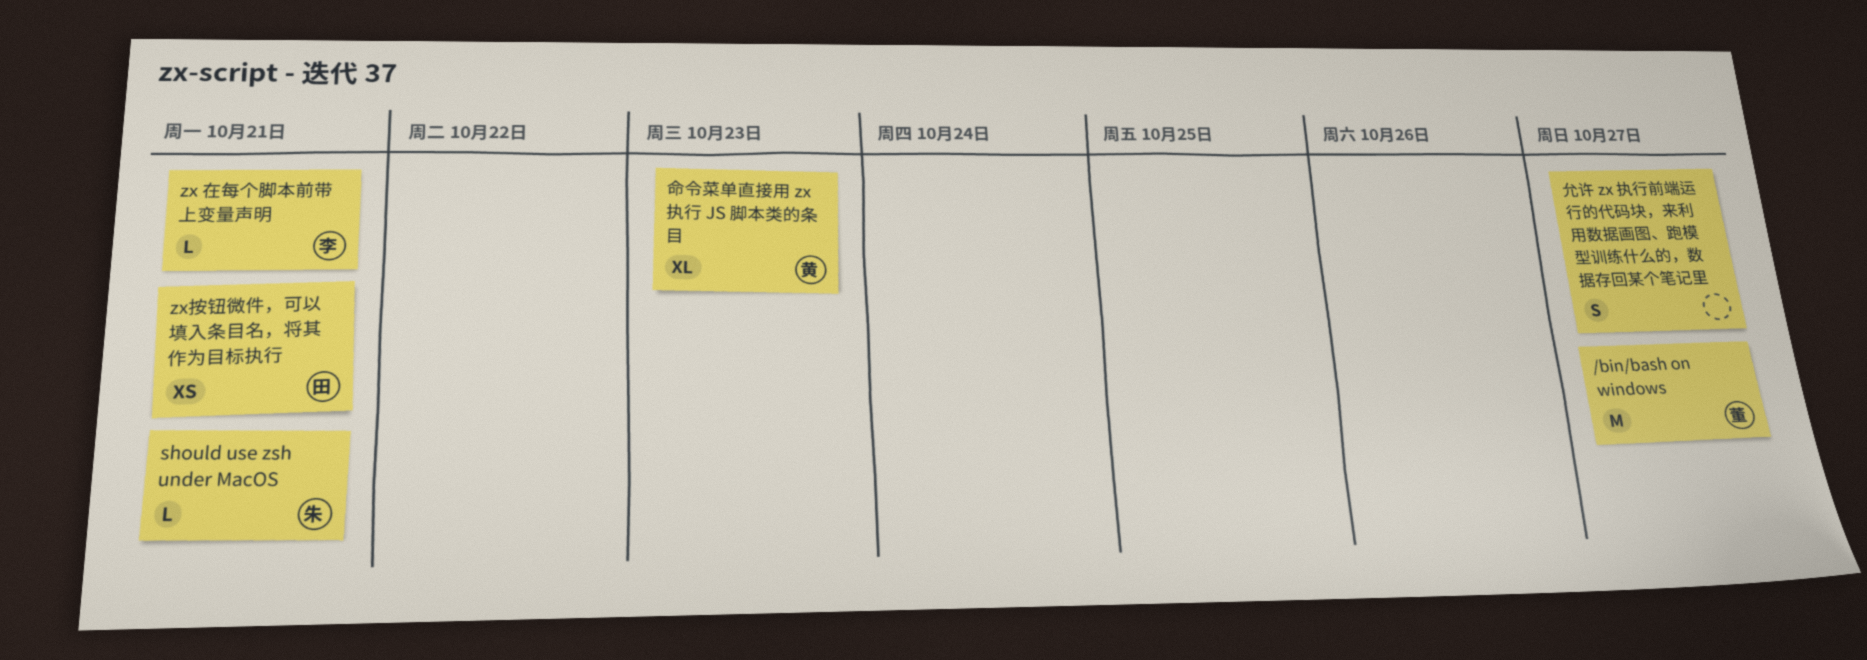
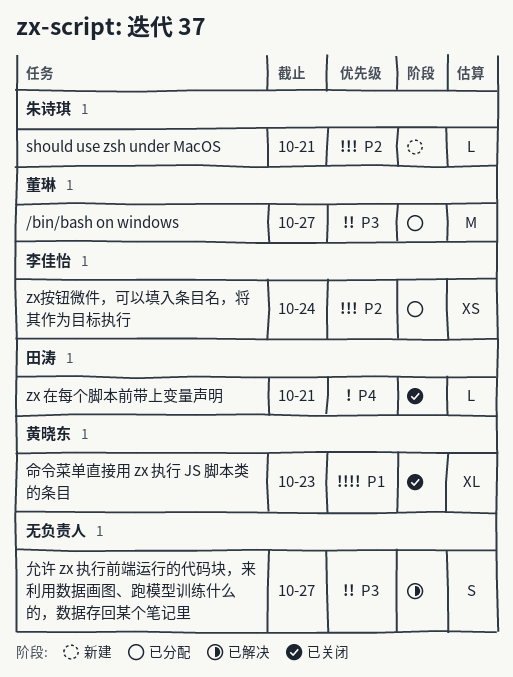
zx 在每个脚本前带上变量声明, owner: 李佳怡 -> 田涛
zx按钮微件，可以填入条目名，将其作为目标执行, owner: 田涛 -> 李佳怡
zx按钮微件，可以填入条目名，将其作为目标执行, due: Oct 21 -> Oct 24

